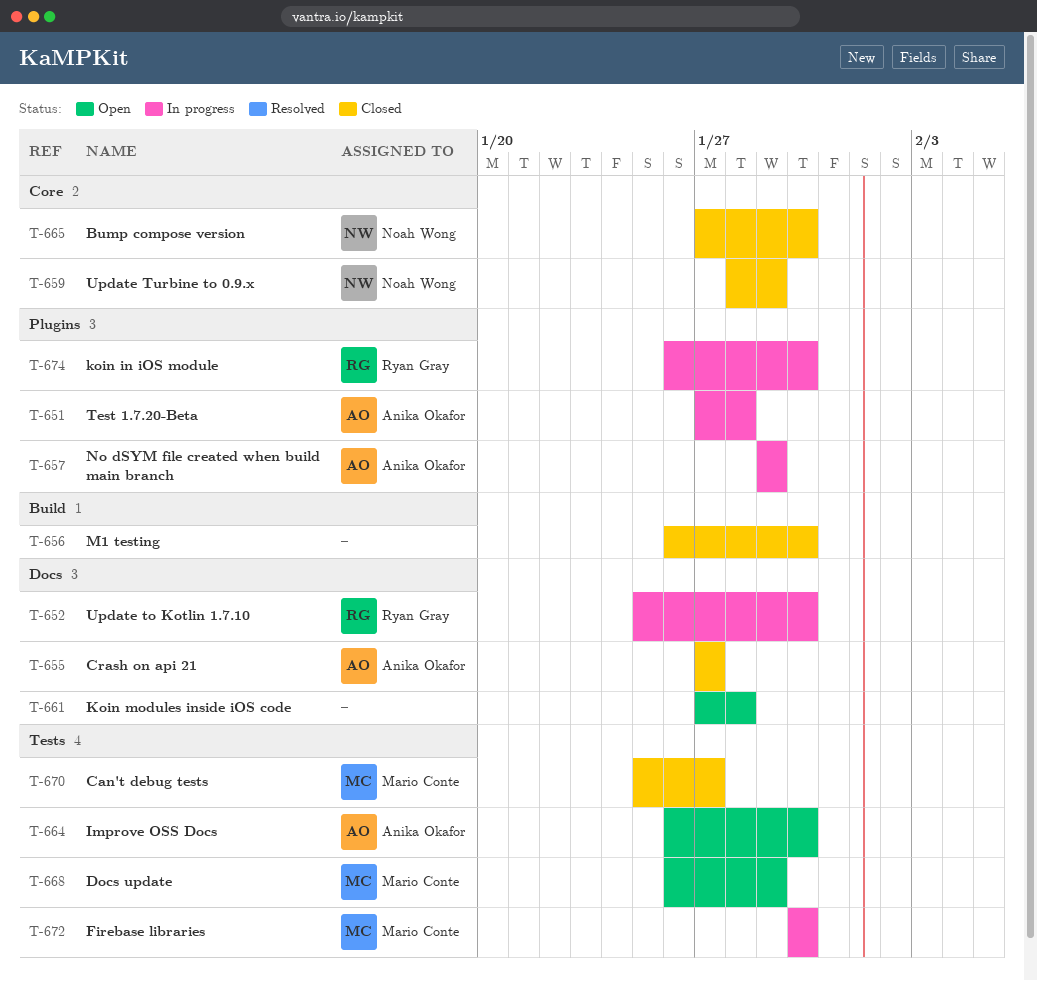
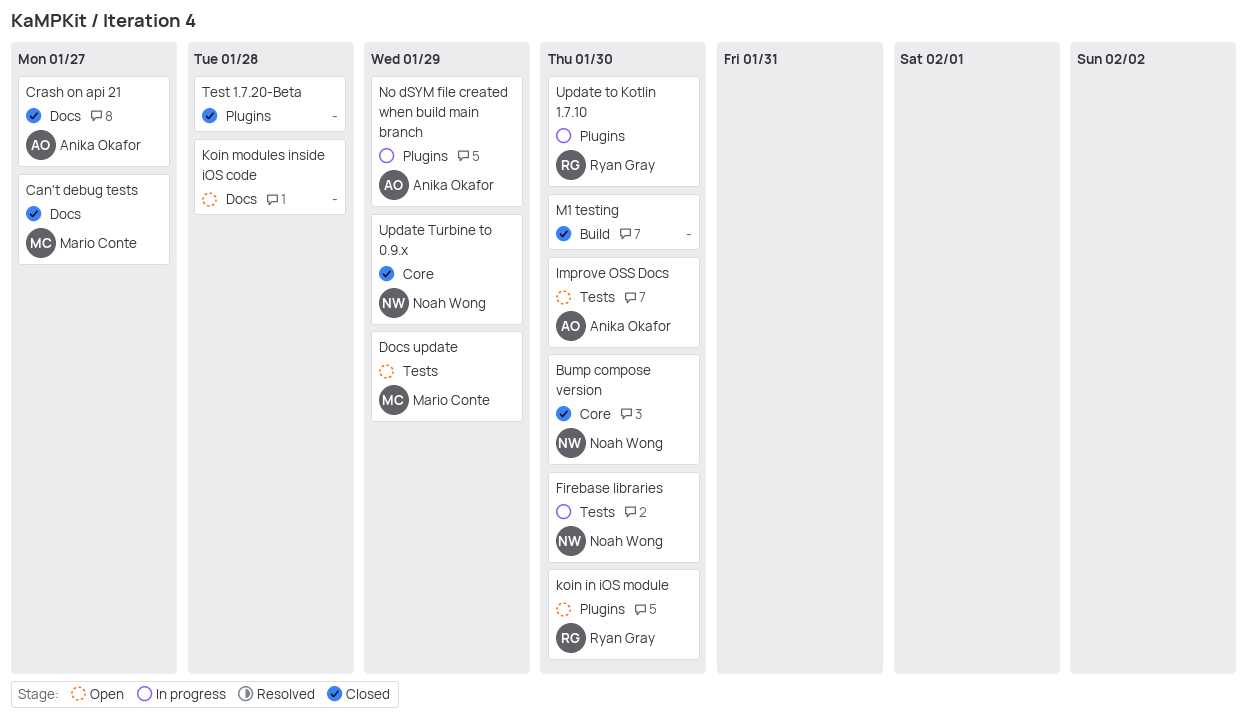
Can't debug tests, label: Tests -> Docs
Firebase libraries, owner: Mario Conte -> Noah Wong
koin in iOS module, status: In progress -> Open
Test 1.7.20-Beta, status: In progress -> Closed
Test 1.7.20-Beta, owner: Anika Okafor -> none
Update to Kotlin 1.7.10, label: Docs -> Plugins

